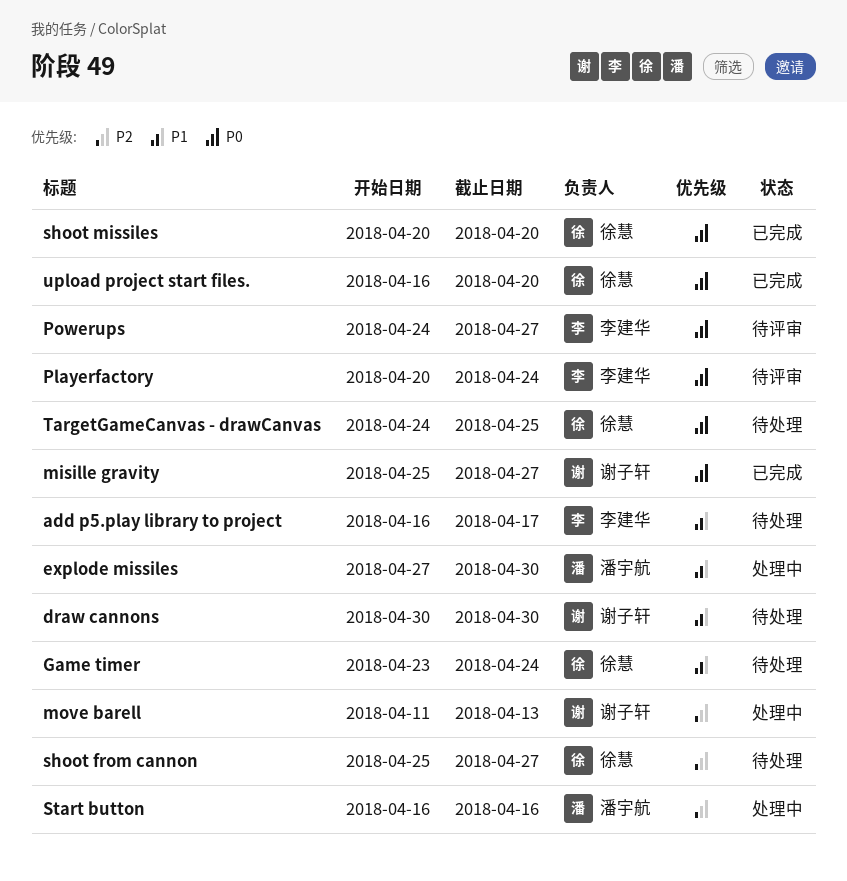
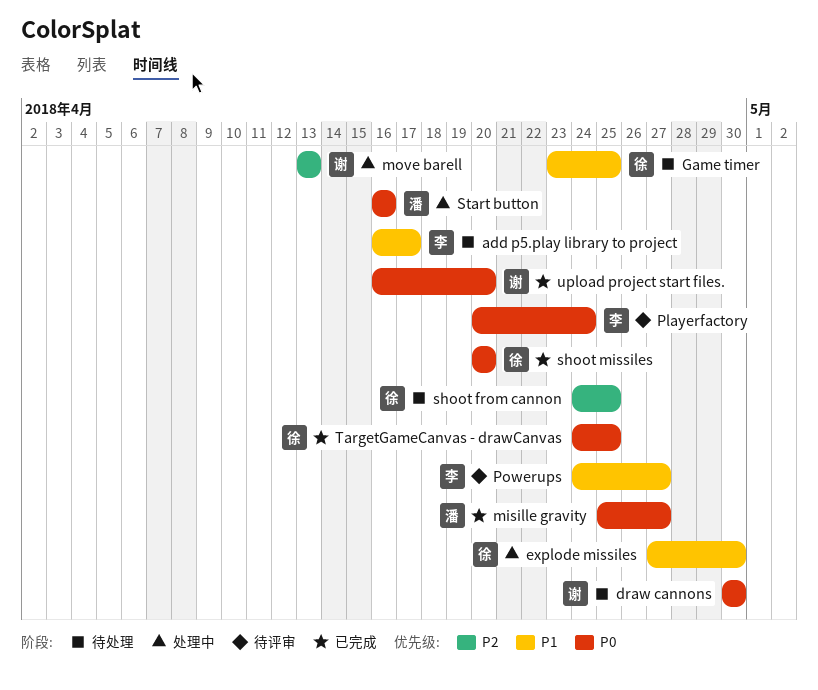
draw cannons, priority: P1 -> P0
explode missiles, owner: 潘宇航 -> 徐慧
Game timer, due: Apr 24 -> Apr 25
misille gravity, owner: 谢子轩 -> 潘宇航
move barell, start: Apr 11 -> Apr 13
Powerups, priority: P0 -> P1
shoot from cannon, start: Apr 25 -> Apr 24
shoot from cannon, due: Apr 27 -> Apr 25
Start button, priority: P2 -> P0
TargetGameCanvas - drawCanvas, status: 待处理 -> 已完成
upload project start files., owner: 徐慧 -> 谢子轩

